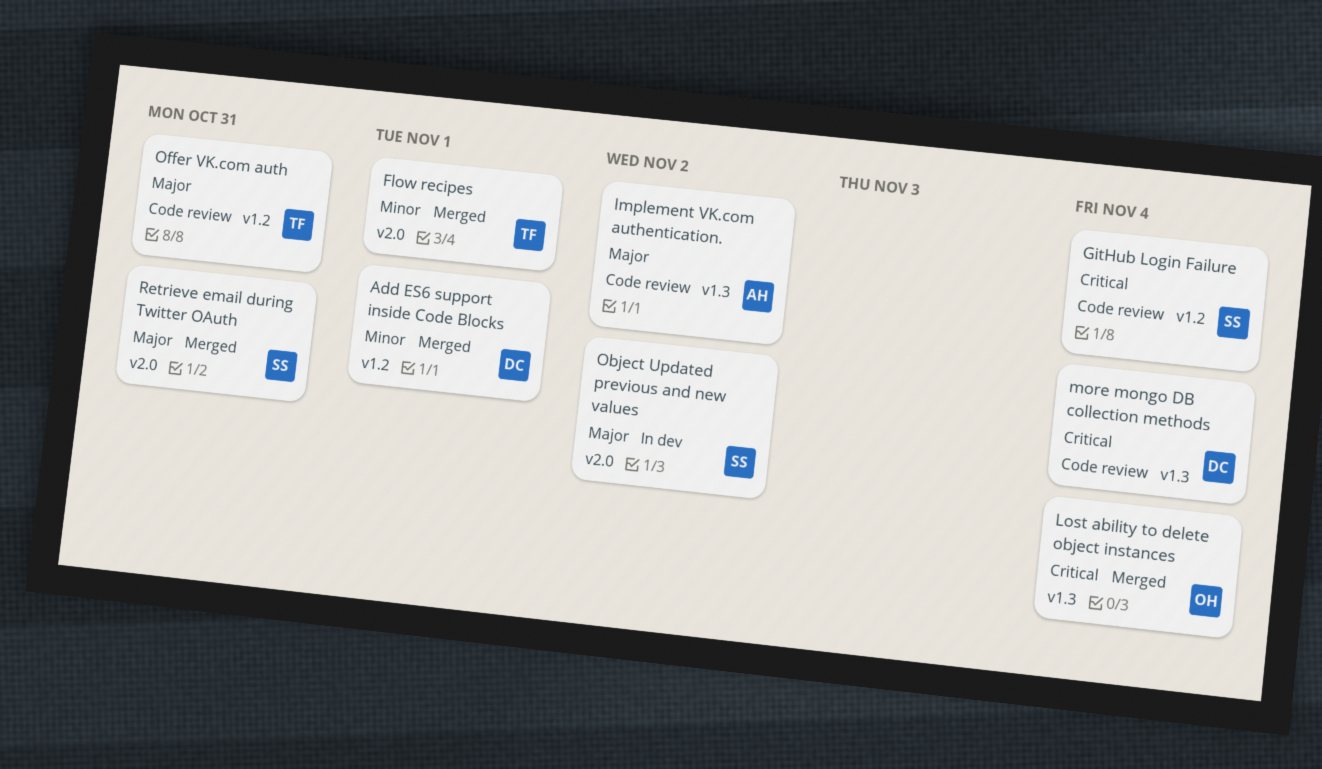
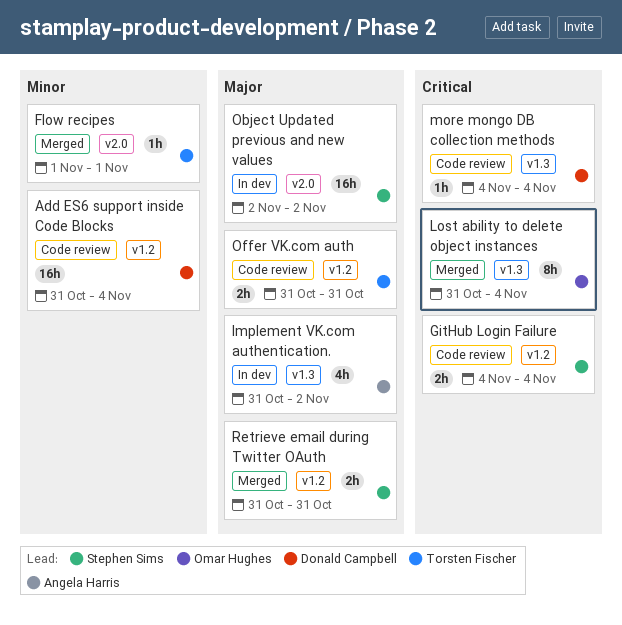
Add ES6 support inside Code Blocks, status: Merged -> Code review
Add ES6 support inside Code Blocks, due: Nov 1 -> Nov 4
Implement VK.com authentication., status: Code review -> In dev
Retrieve email during Twitter OAuth, label: v2.0 -> v1.2

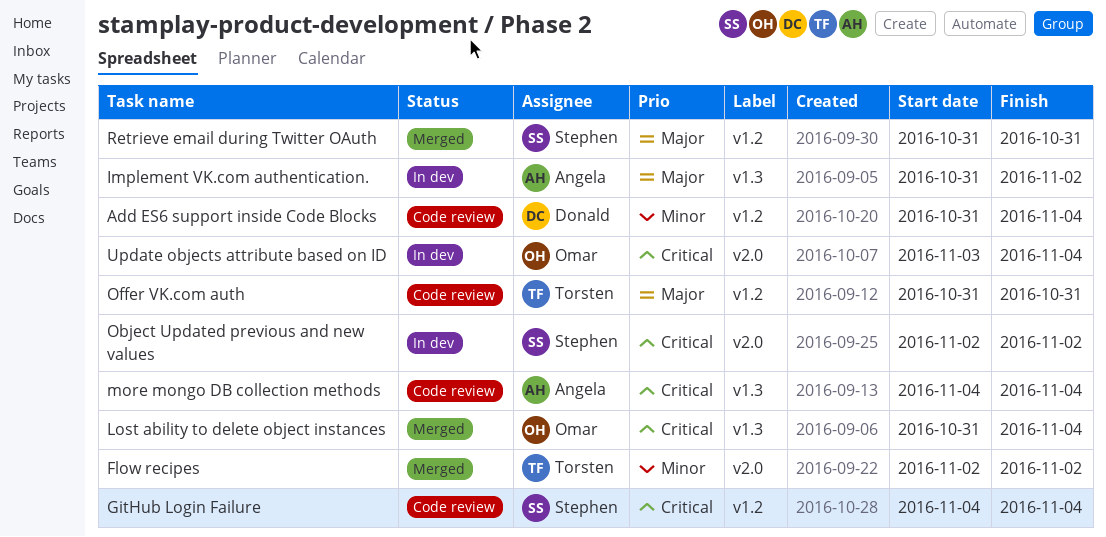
Flow recipes, start: Nov 1 -> Nov 2
Flow recipes, due: Nov 1 -> Nov 2
more mongo DB collection methods, owner: Donald Campbell -> Angela Harris
Object Updated previous and new values, priority: Major -> Critical
Update objects attribute based on ID: none -> present

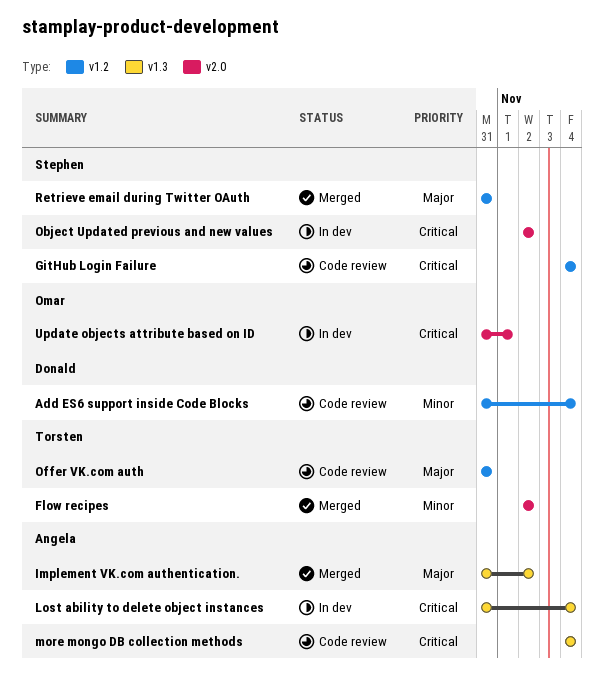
Implement VK.com authentication., status: In dev -> Merged
Lost ability to delete object instances, status: Merged -> In dev
Lost ability to delete object instances, owner: Omar -> Angela
Update objects attribute based on ID, start: Nov 3 -> Oct 31
Update objects attribute based on ID, due: Nov 4 -> Nov 1

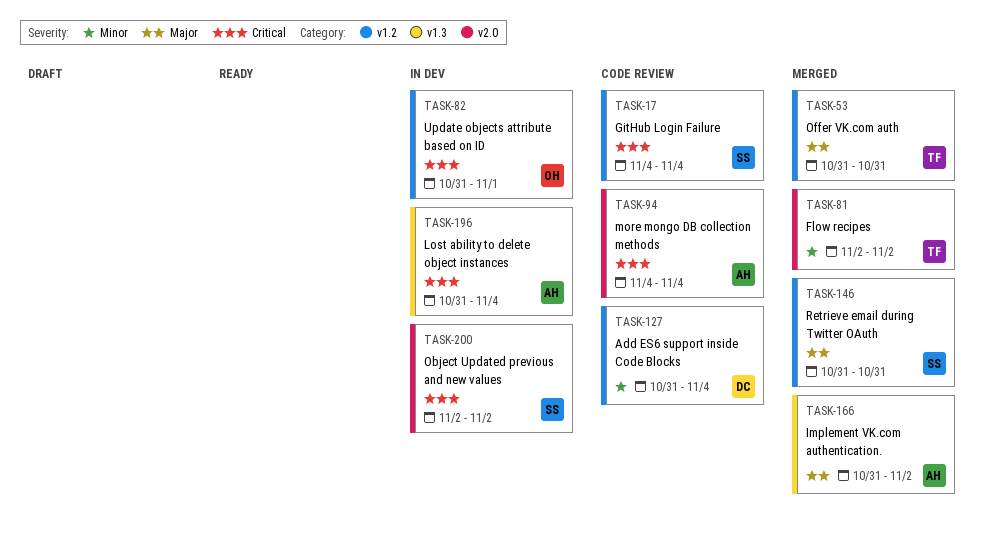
more mongo DB collection methods, label: v1.3 -> v2.0
Offer VK.com auth, status: Code review -> Merged
Update objects attribute based on ID, label: v2.0 -> v1.2

